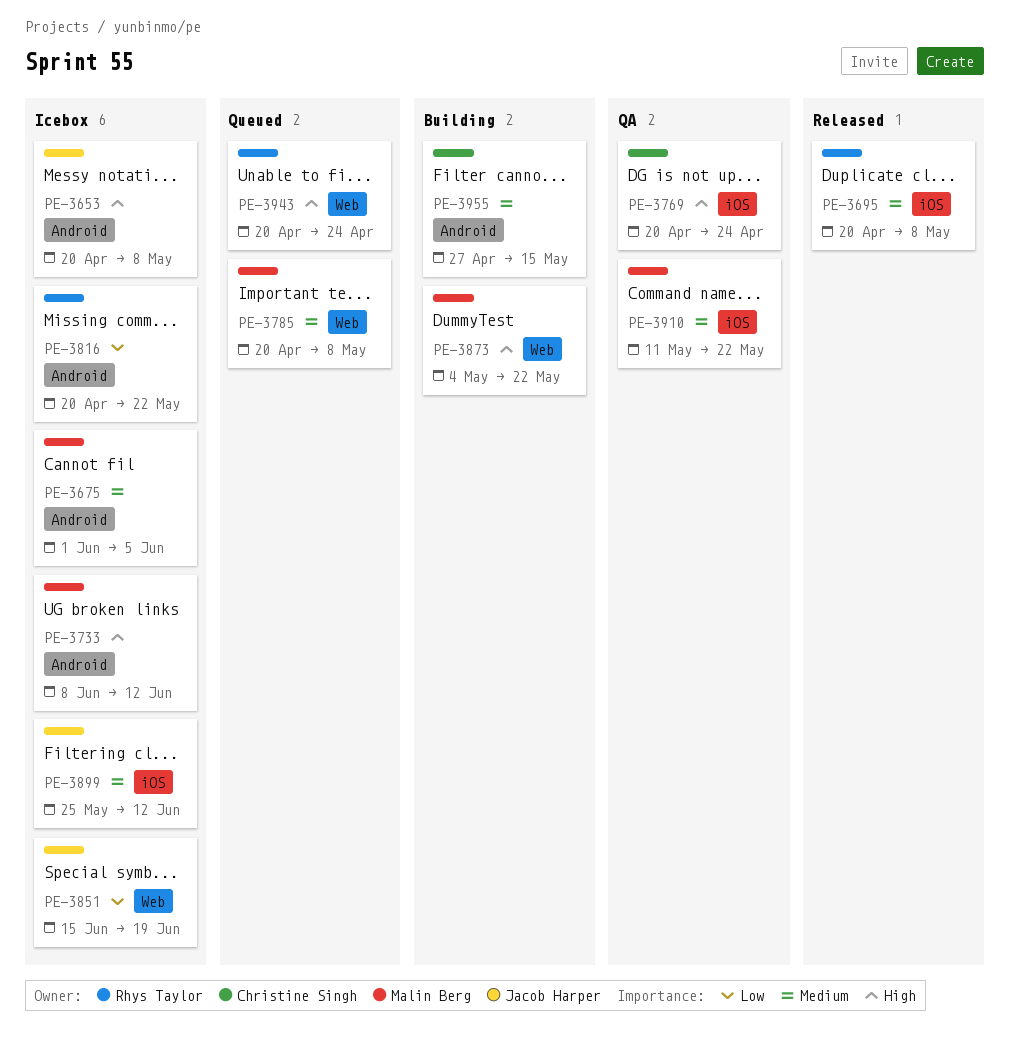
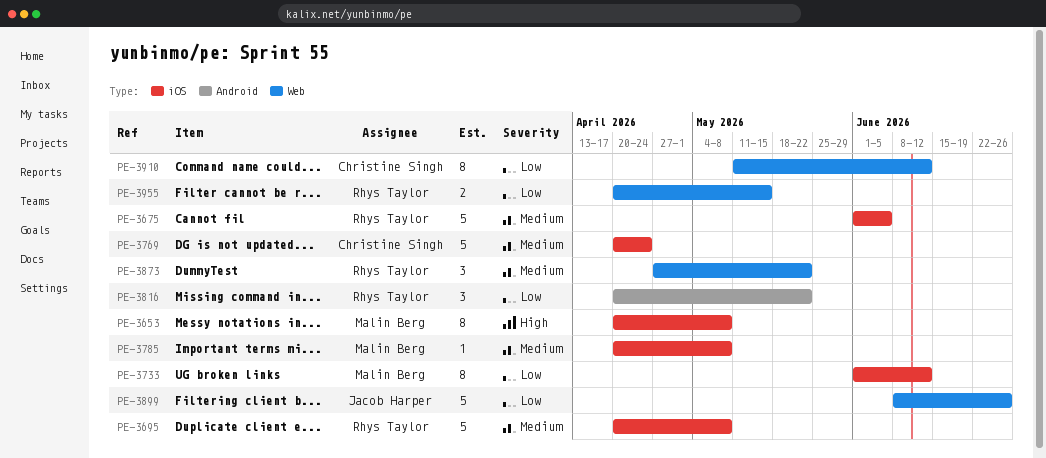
PE-3653, owner: Jacob Harper -> Malin Berg
PE-3653, label: Android -> iOS
PE-3675, owner: Malin Berg -> Rhys Taylor
PE-3675, label: Android -> iOS
PE-3733, priority: High -> Low
PE-3733, label: Android -> iOS
PE-3733, start: Jun 8 -> Jun 1
PE-3769, priority: High -> Medium
PE-3785, label: Web -> iOS
PE-3851: present -> none
PE-3873, owner: Malin Berg -> Rhys Taylor
PE-3873, priority: High -> Medium
PE-3873, start: May 4 -> Apr 27
PE-3899, priority: Medium -> Low
PE-3899, label: iOS -> Web
PE-3899, start: May 25 -> Jun 8
PE-3899, due: Jun 12 -> Jun 26
PE-3910, owner: Malin Berg -> Christine Singh
PE-3910, priority: Medium -> Low
PE-3910, label: iOS -> Web
PE-3910, due: May 22 -> Jun 12
PE-3943: present -> none
PE-3955, owner: Christine Singh -> Rhys Taylor
PE-3955, priority: Medium -> Low
PE-3955, label: Android -> Web
PE-3955, start: Apr 27 -> Apr 20

